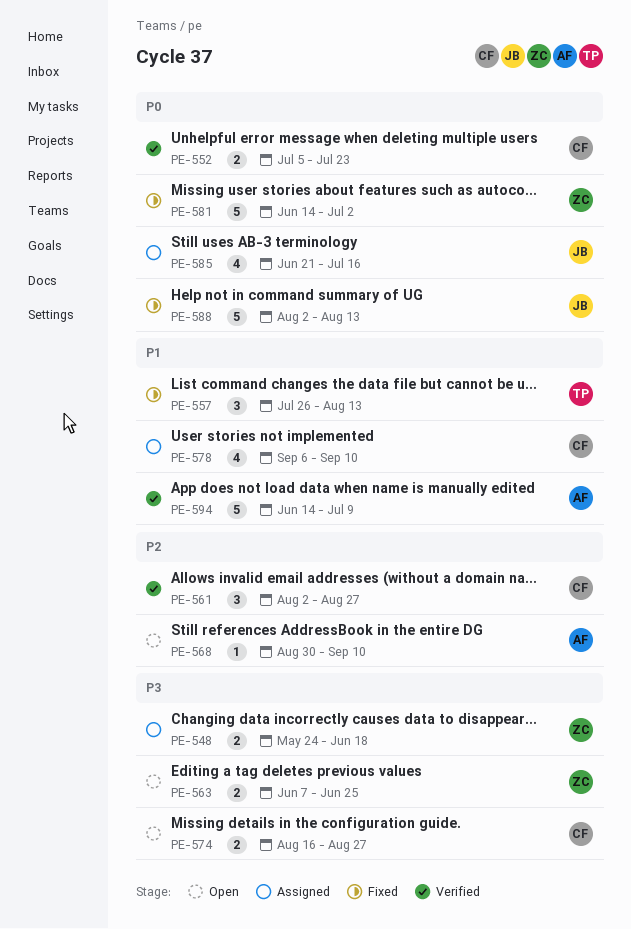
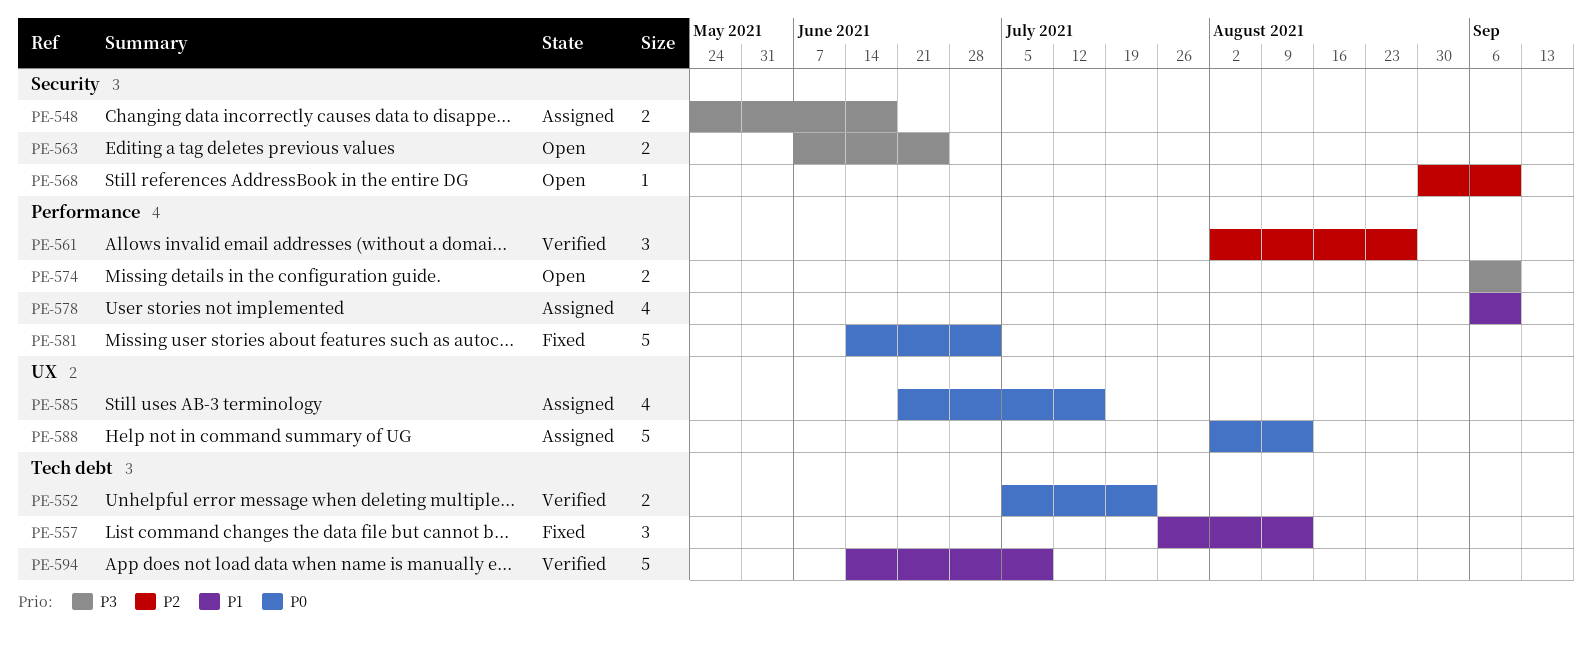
PE-574, start: Aug 16 -> Sep 6
PE-574, due: Aug 27 -> Sep 10
PE-588, status: Fixed -> Assigned

